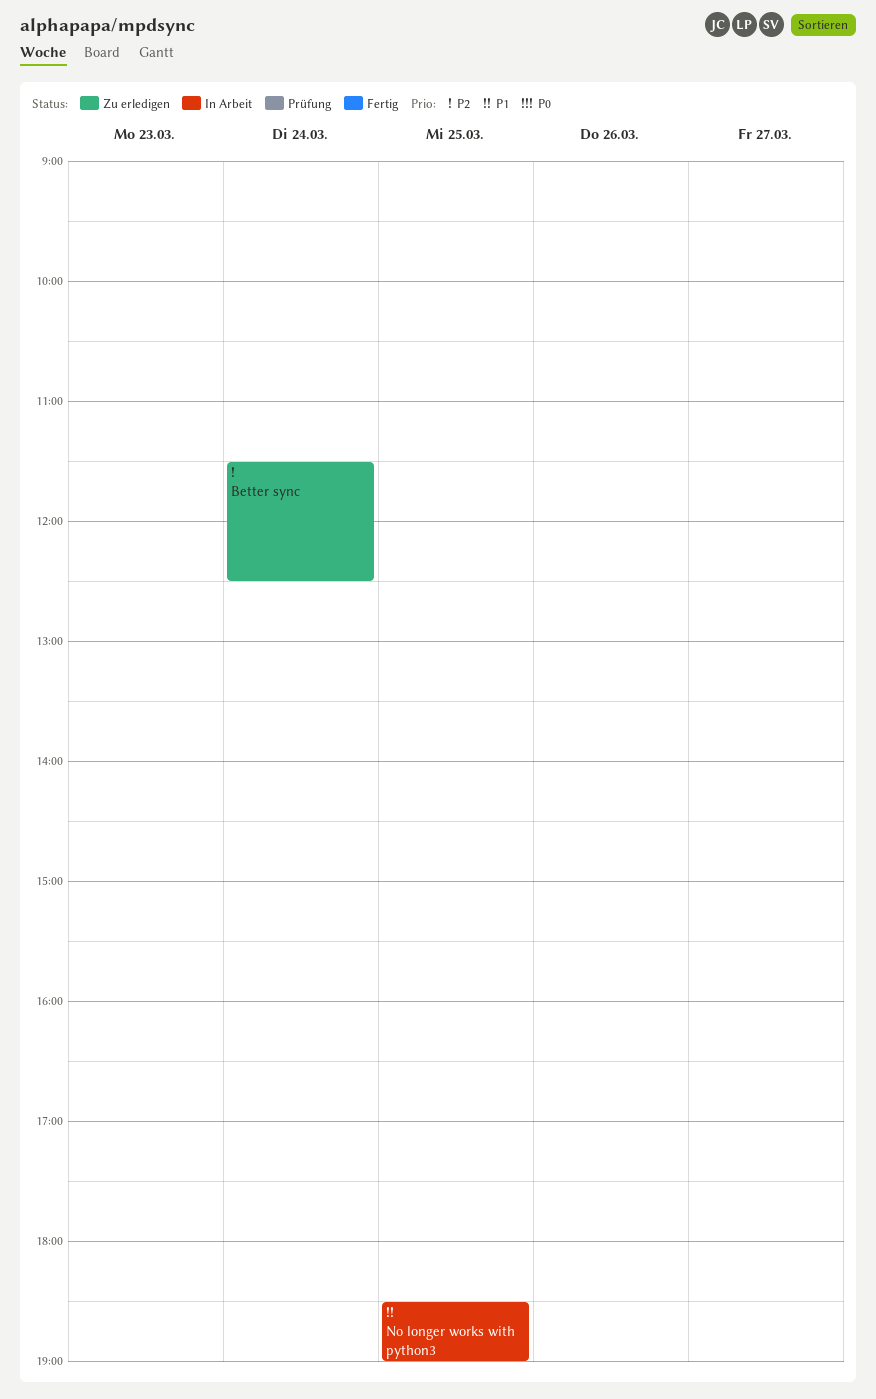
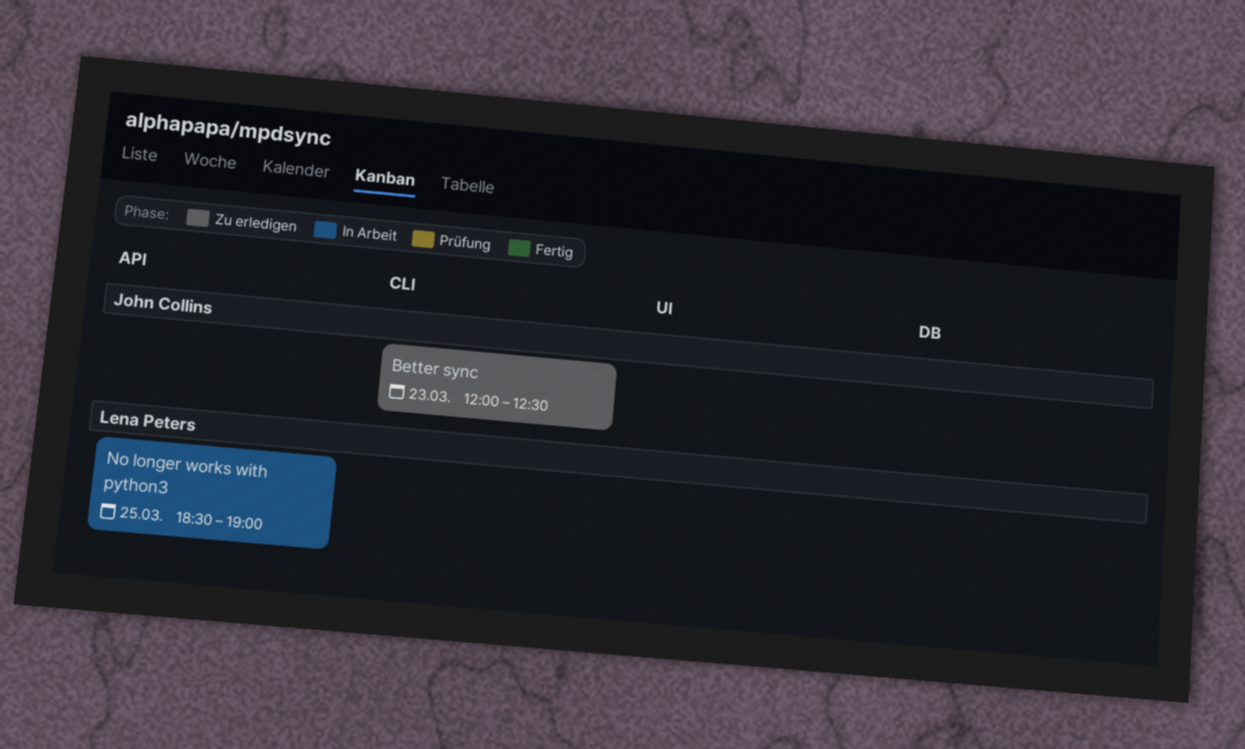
Better sync, day: Mar 24 -> Mar 23
Better sync, begins: 11:30 -> 12:00

